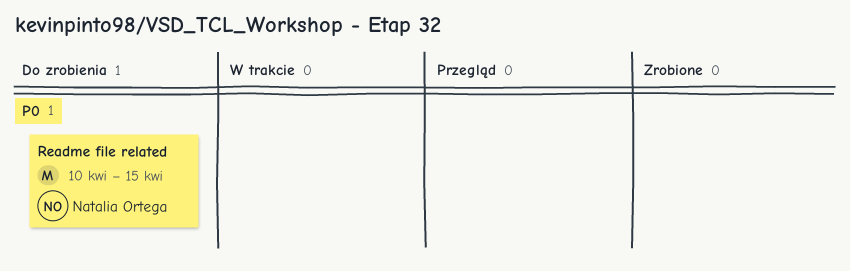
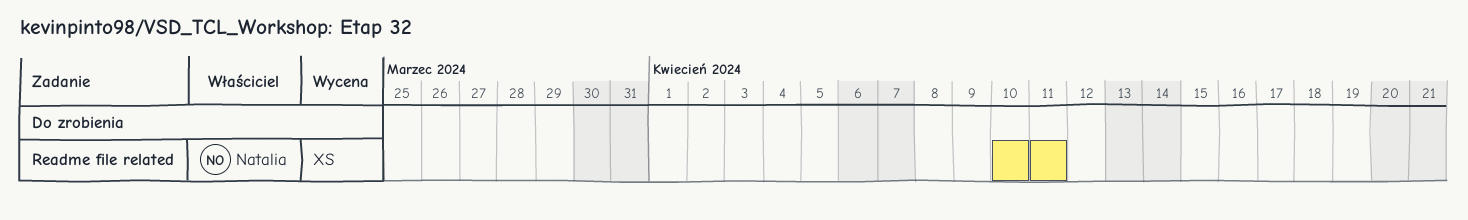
Readme file related, estimate: M -> XS
Readme file related, due: Apr 15 -> Apr 11

